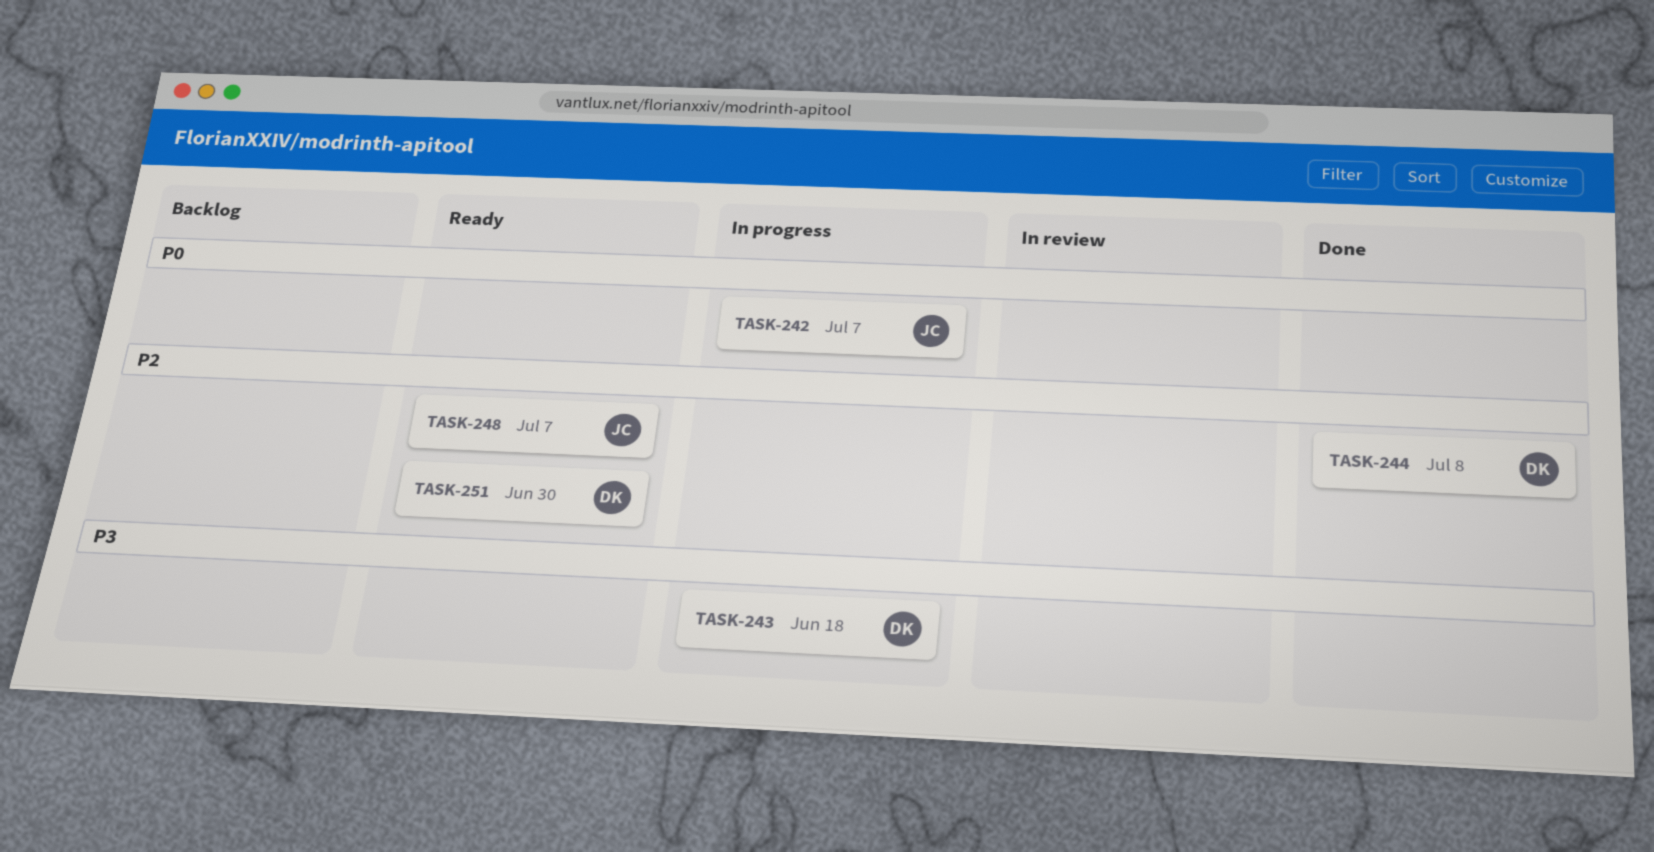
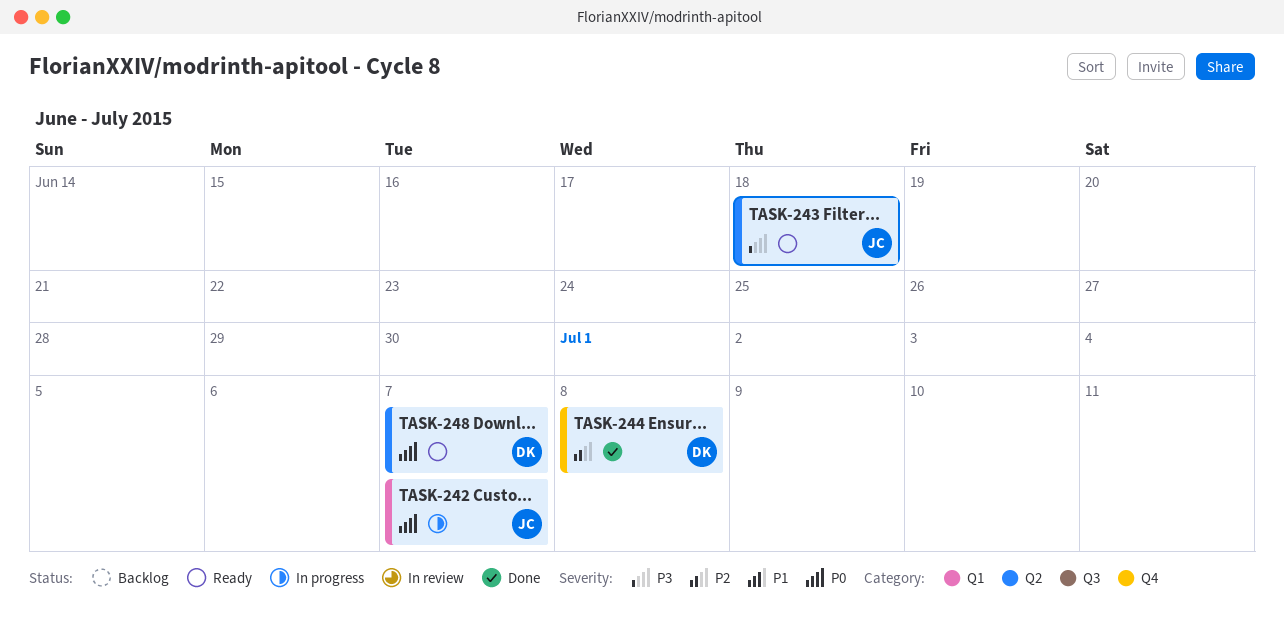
TASK-243, status: In progress -> Ready
TASK-243, owner: DK -> JC
TASK-248, owner: JC -> DK
TASK-248, priority: P2 -> P0
TASK-251: present -> none

